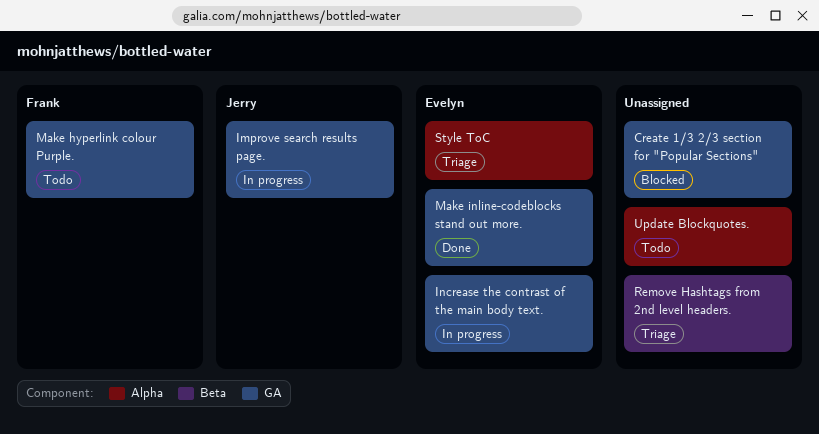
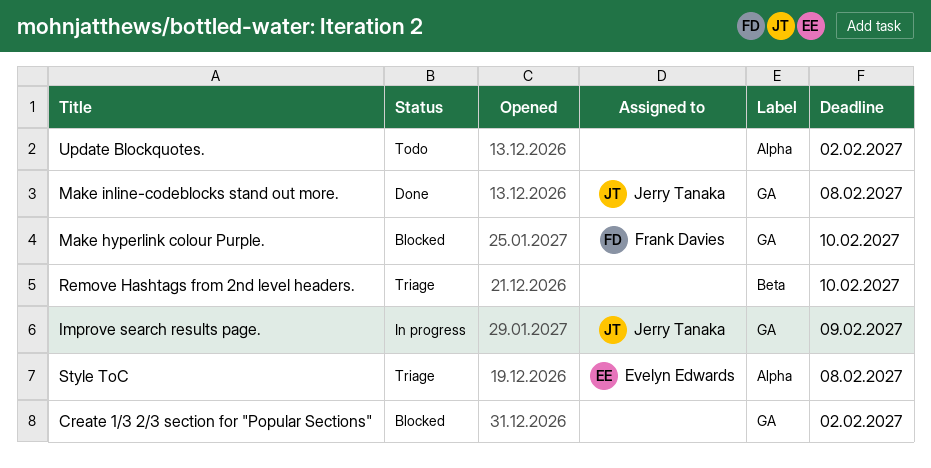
Increase the contrast of the main body text.: present -> none
Make hyperlink colour Purple., status: Todo -> Blocked
Make inline-codeblocks stand out more., owner: Evelyn Edwards -> Jerry Tanaka

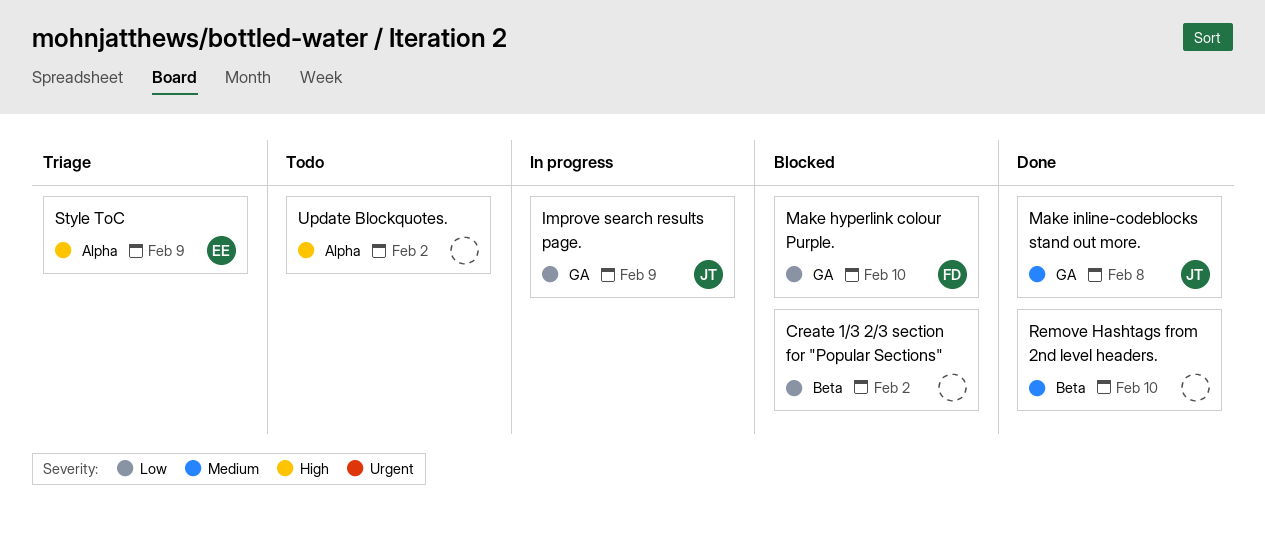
Create 1/3 2/3 section for "Popular Sections", label: GA -> Beta
Remove Hashtags from 2nd level headers., status: Triage -> Done
Style ToC, due: Feb 8 -> Feb 9

